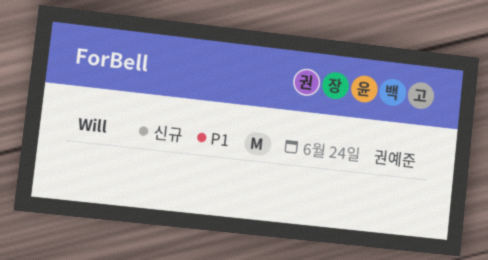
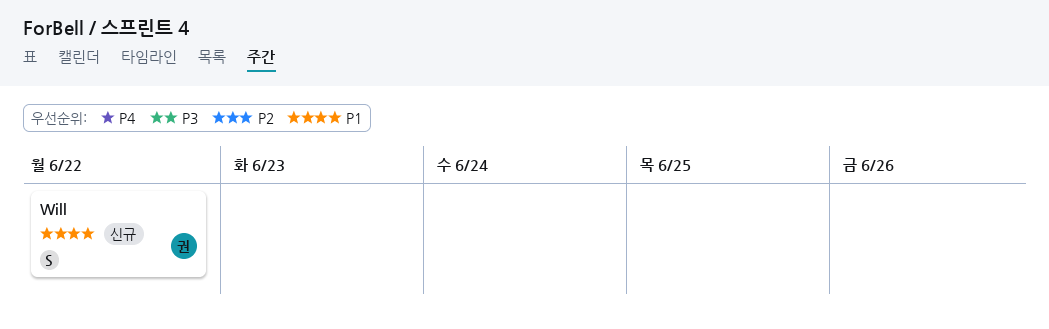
Will, estimate: M -> S
Will, due: Jun 24 -> Jun 22

